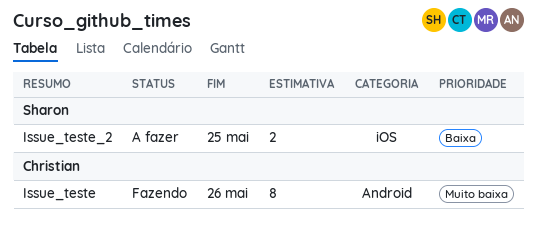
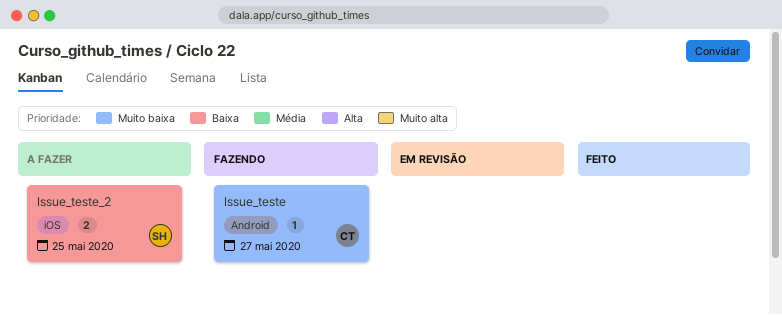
Issue_teste, estimate: 8 -> 1
Issue_teste, due: May 26 -> May 27

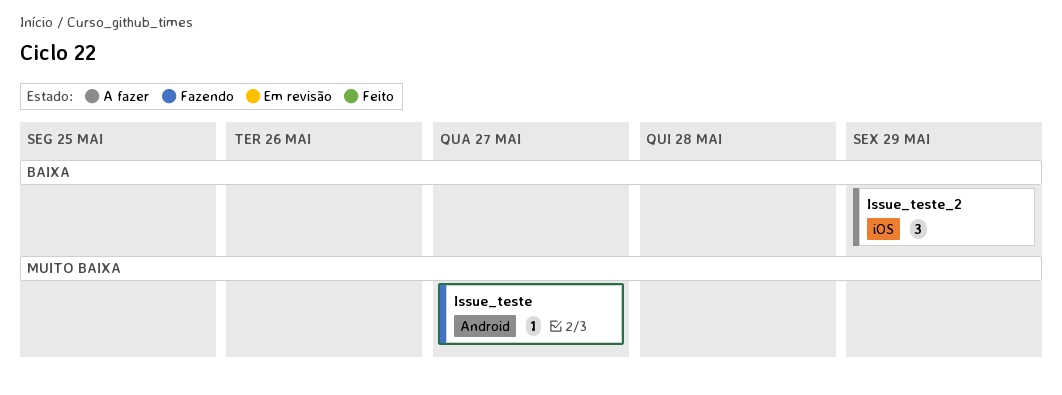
Issue_teste_2, estimate: 2 -> 3
Issue_teste_2, due: May 25 -> May 29

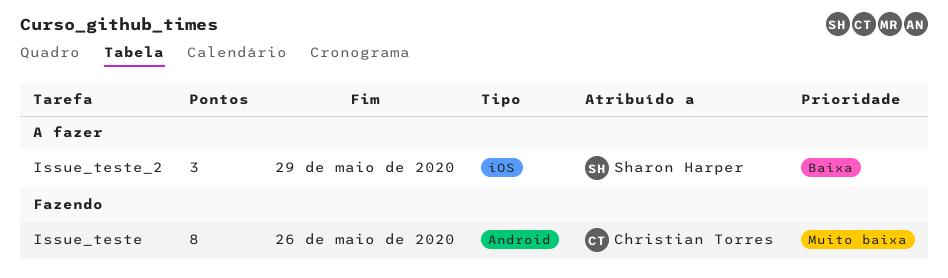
Issue_teste, estimate: 1 -> 8
Issue_teste, due: May 27 -> May 26

